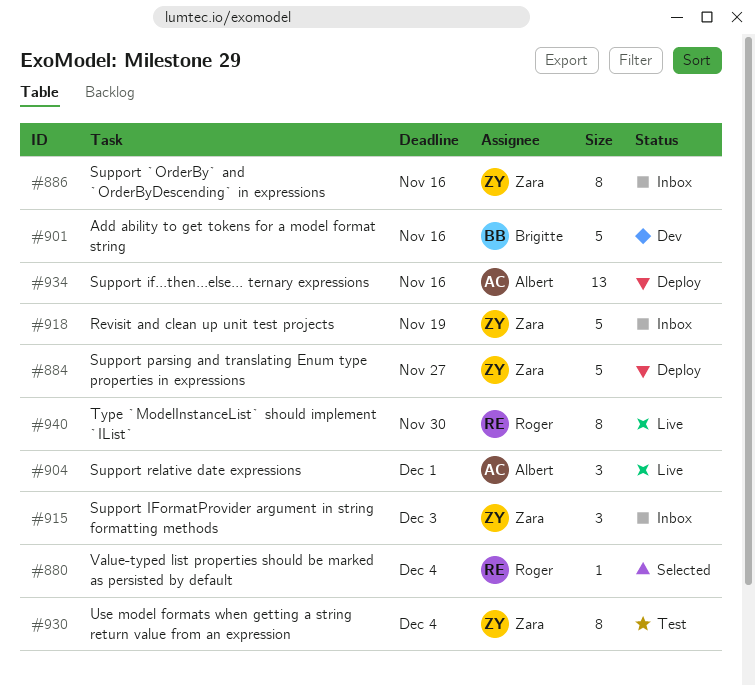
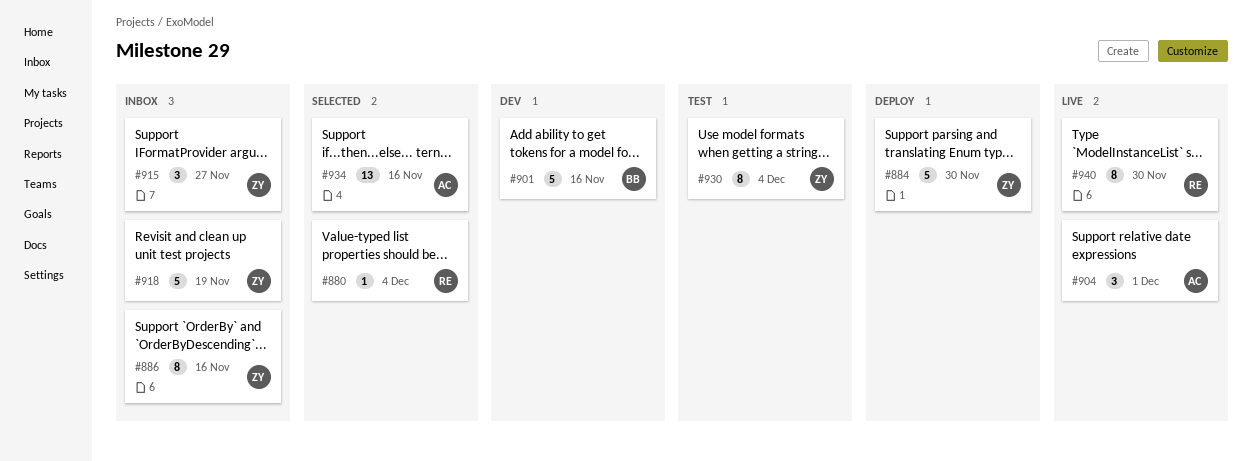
#884, due: Nov 27 -> Nov 30
#915, due: Dec 3 -> Nov 27
#934, status: Deploy -> Selected

